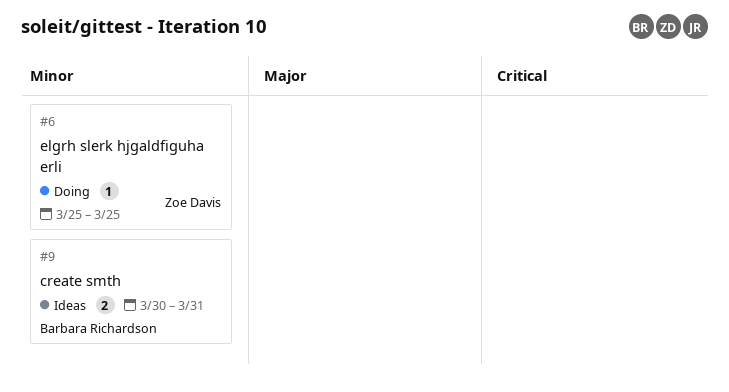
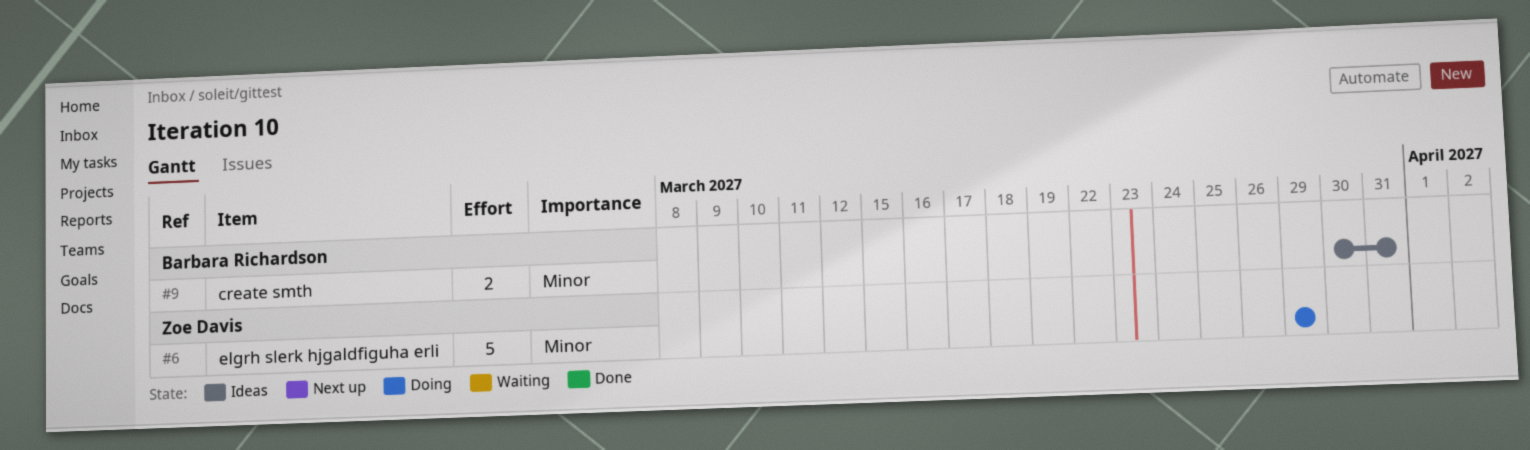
#6, estimate: 1 -> 5
#6, start: Mar 25 -> Mar 29
#6, due: Mar 25 -> Mar 29

